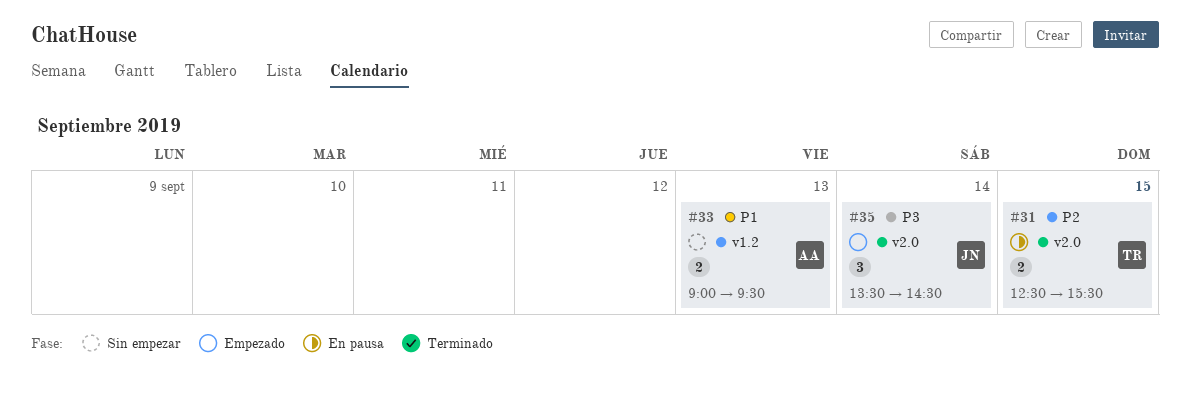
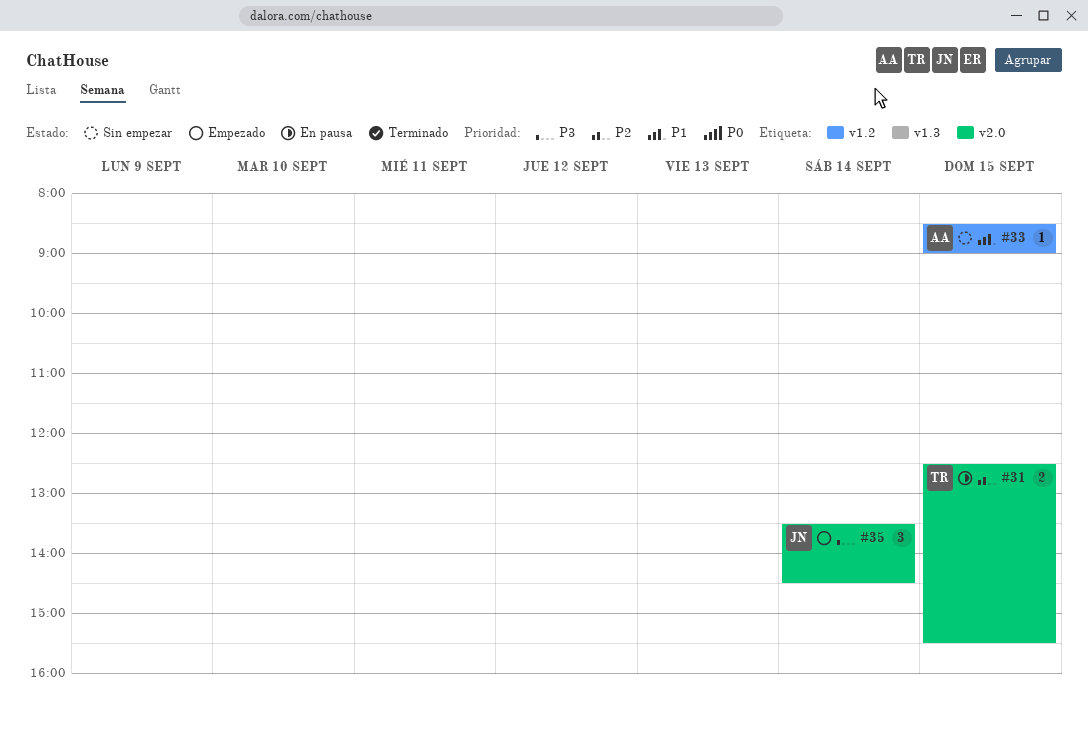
#33, estimate: 2 -> 1
#33, day: Sep 13 -> Sep 15
#33, begins: 09:00 -> 08:30
#33, ends: 09:30 -> 09:00

